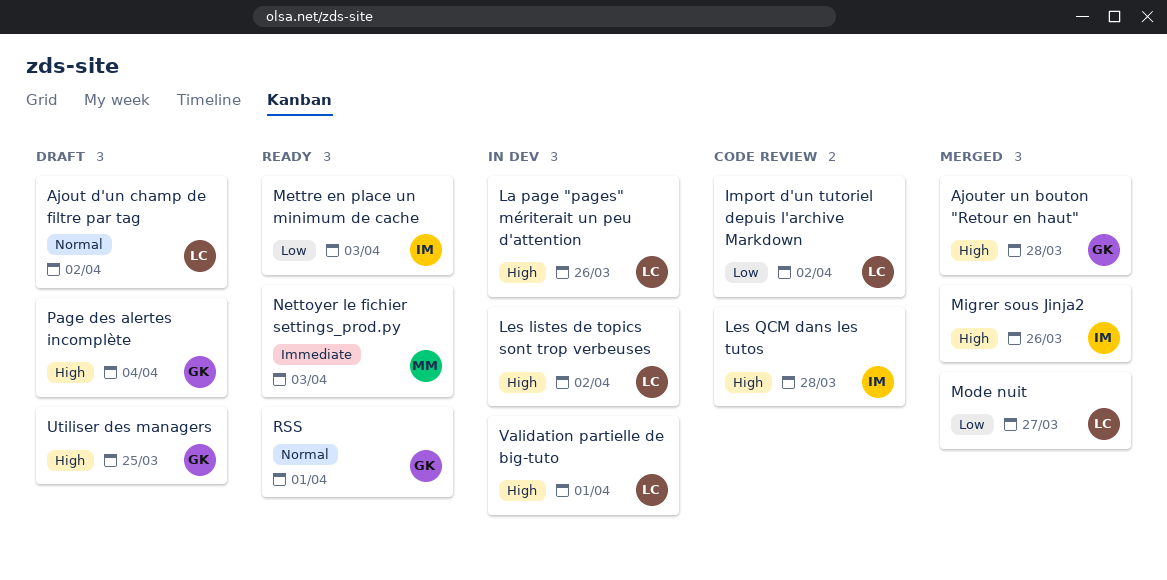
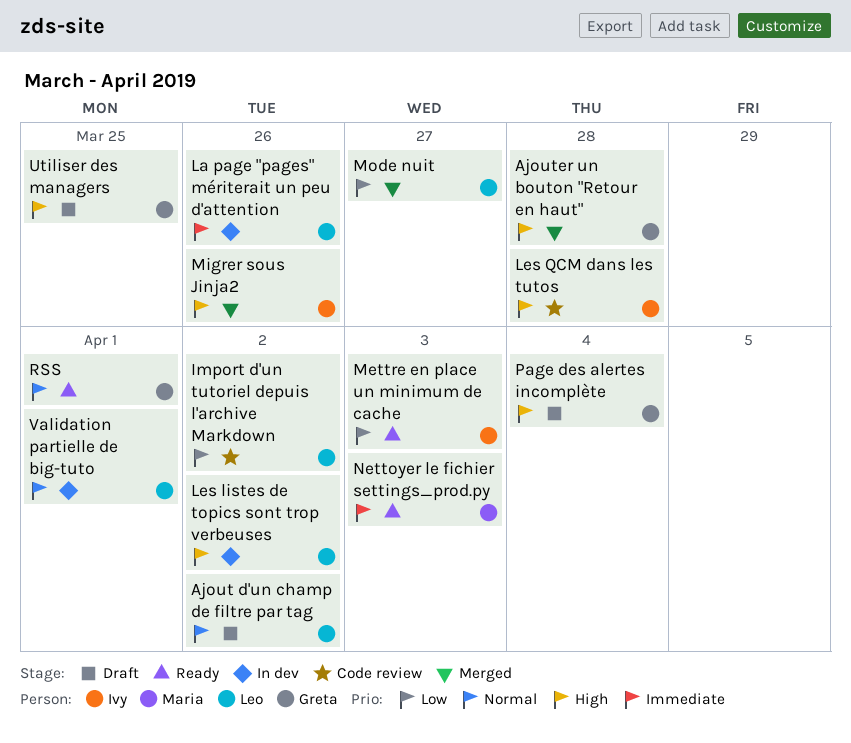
La page "pages" mériterait un peu d'attention, priority: High -> Immediate
Validation partielle de big-tuto, priority: High -> Normal

